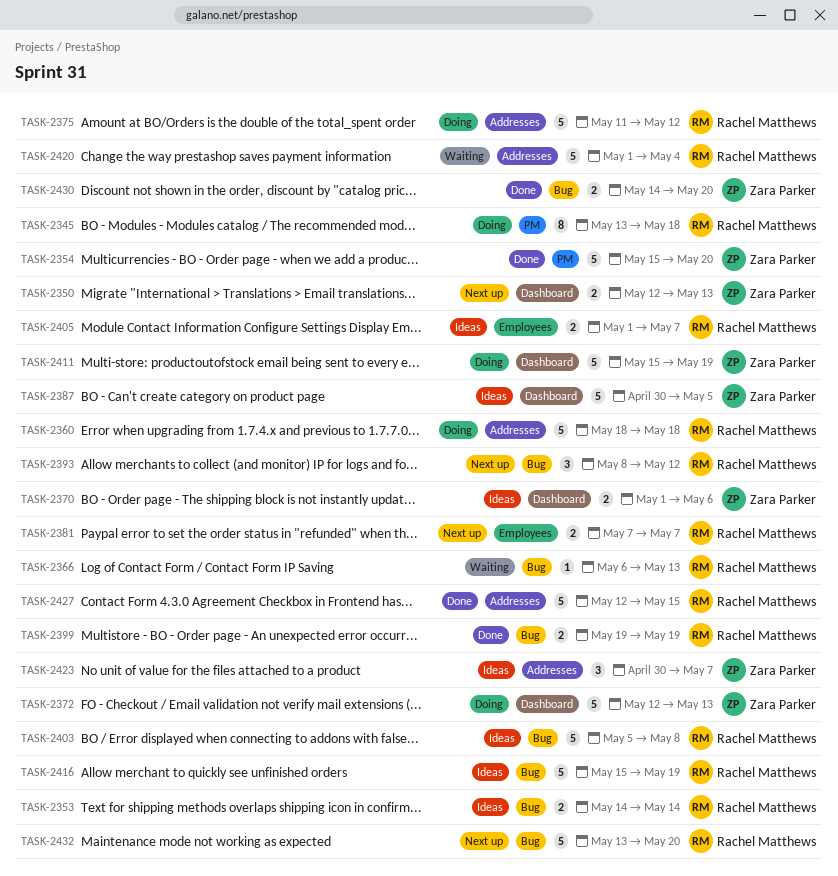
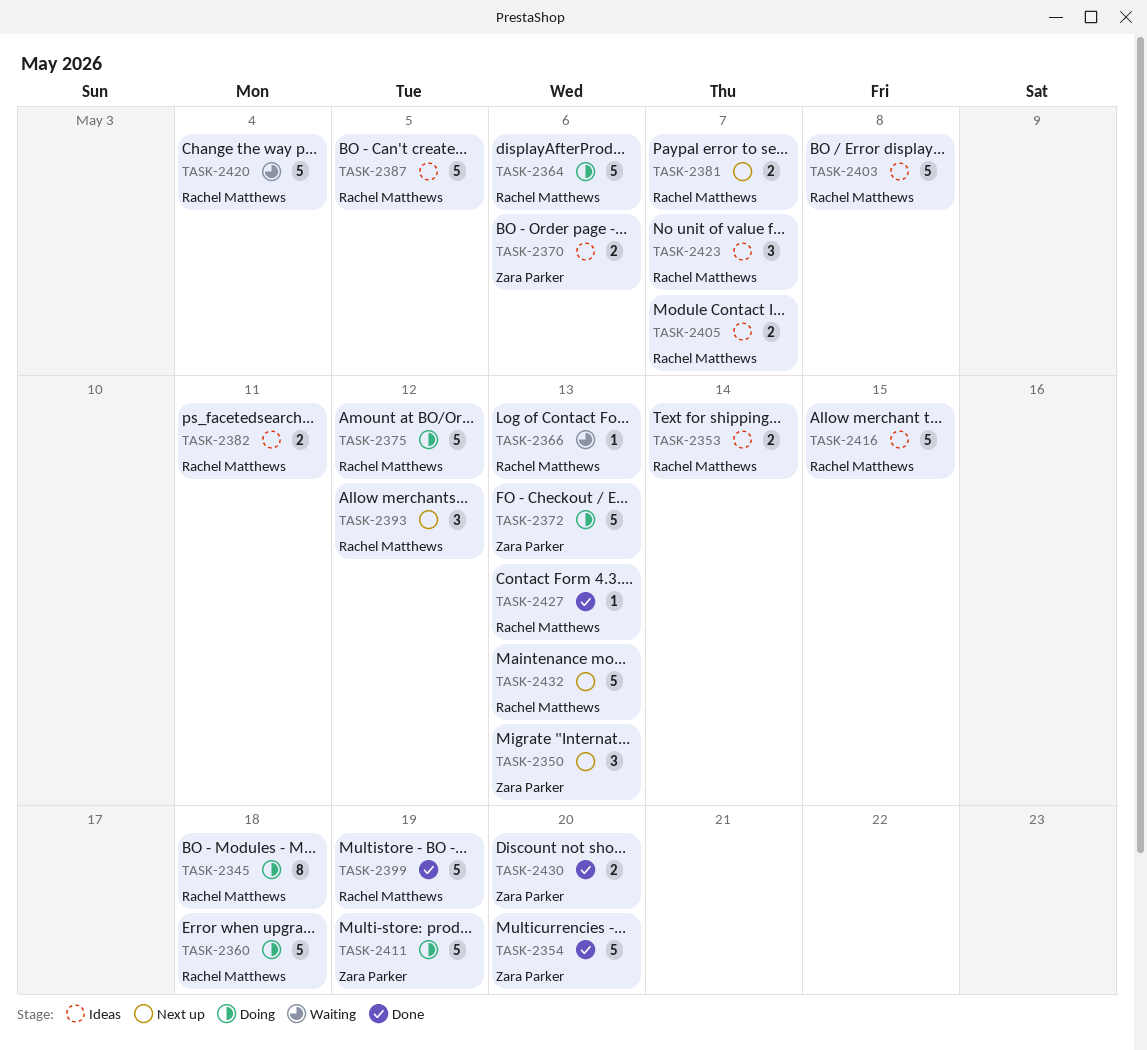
TASK-2350, estimate: 2 -> 3
TASK-2364: none -> present
TASK-2382: none -> present
TASK-2387, owner: Zara Parker -> Rachel Matthews
TASK-2399, estimate: 2 -> 5
TASK-2416, due: May 19 -> May 15
TASK-2423, owner: Zara Parker -> Rachel Matthews
TASK-2427, estimate: 5 -> 1
TASK-2427, due: May 15 -> May 13
TASK-2432, due: May 20 -> May 13

